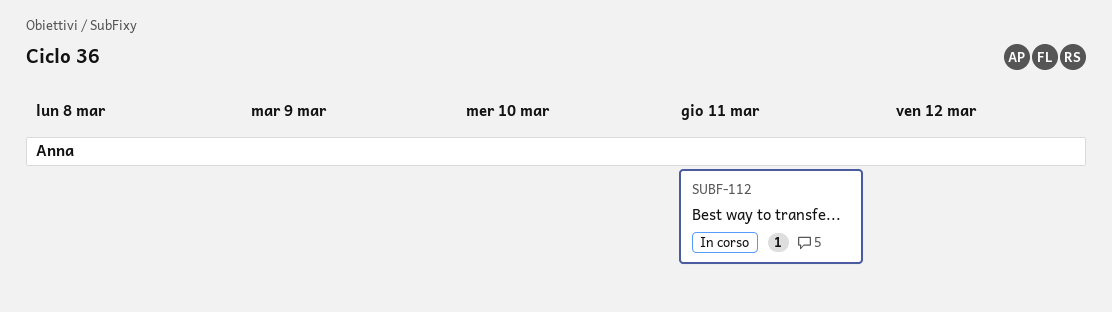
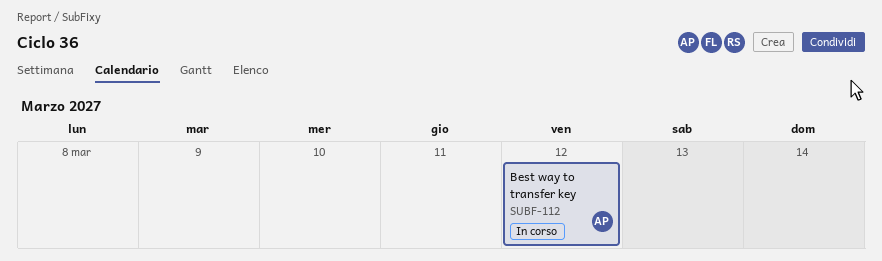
SUBF-112, due: Mar 11 -> Mar 12

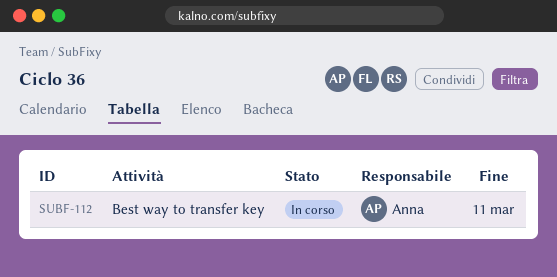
SUBF-112, due: Mar 12 -> Mar 11

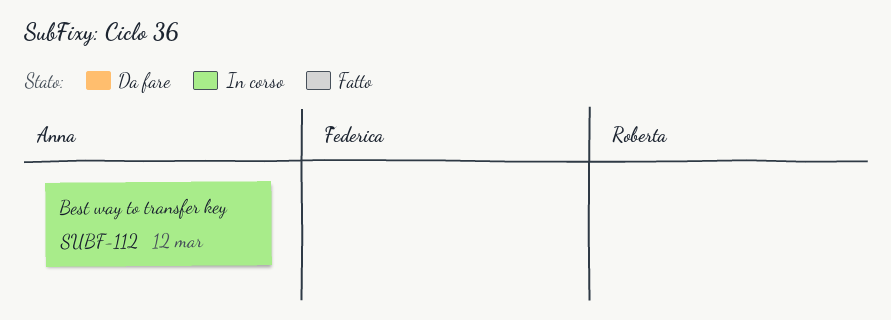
SUBF-112, due: Mar 11 -> Mar 12

